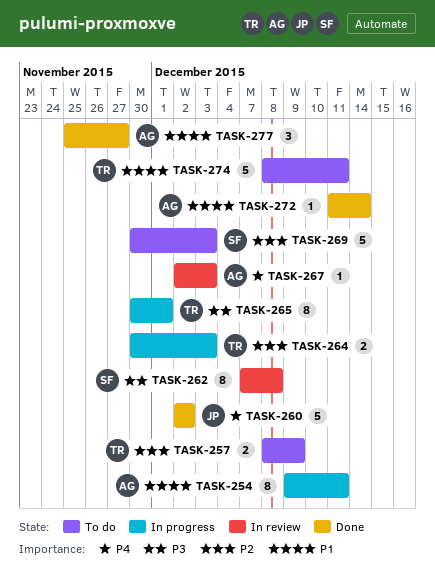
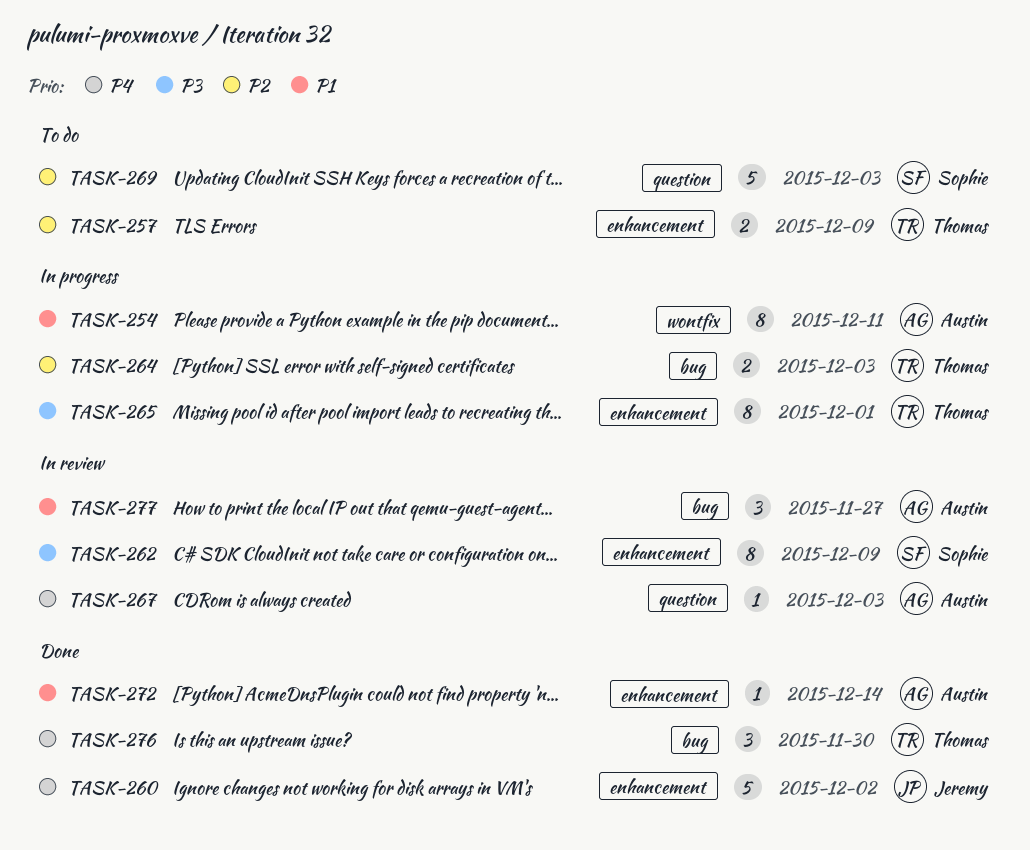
TASK-262, due: Dec 8 -> Dec 9
TASK-274: present -> none
TASK-276: none -> present
TASK-277, status: Done -> In review

